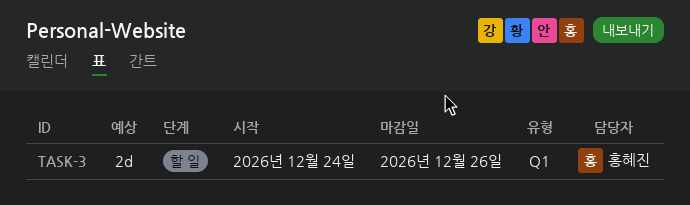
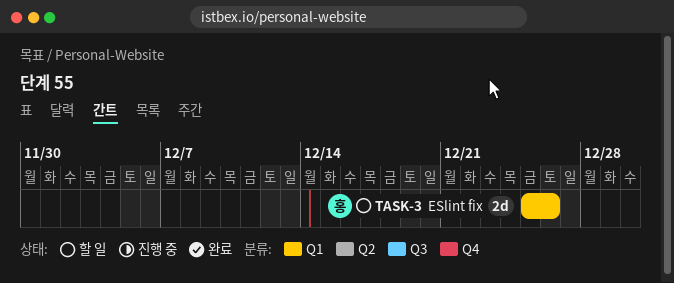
TASK-3, start: Dec 24 -> Dec 25

